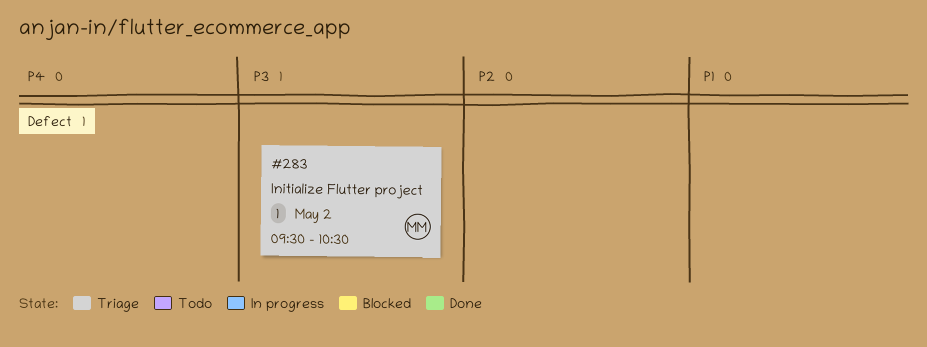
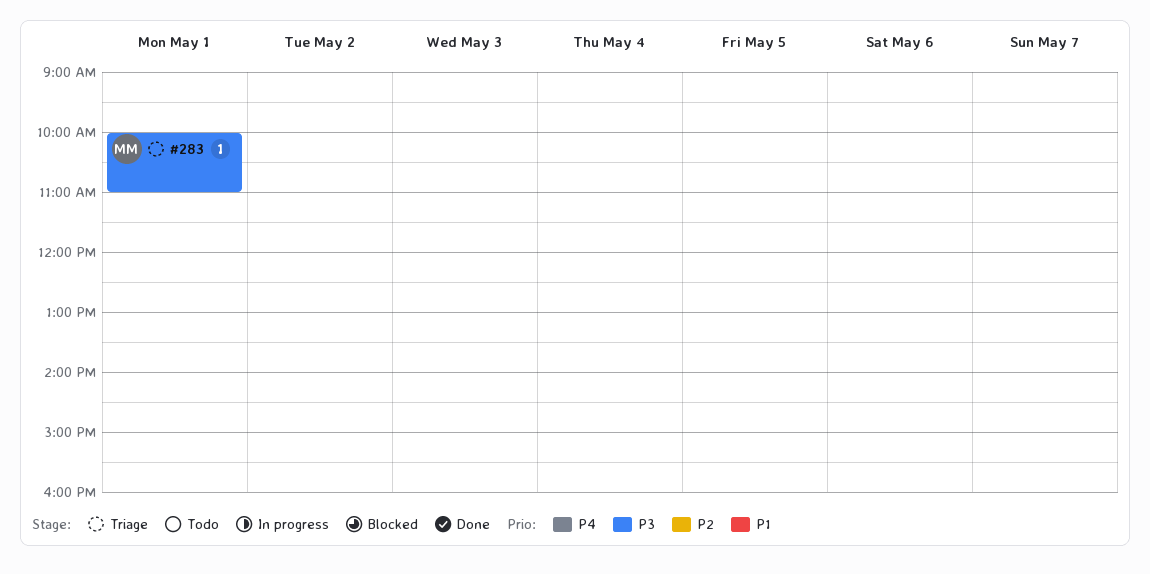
#283, day: May 2 -> May 1
#283, begins: 09:30 -> 10:00
#283, ends: 10:30 -> 11:00

